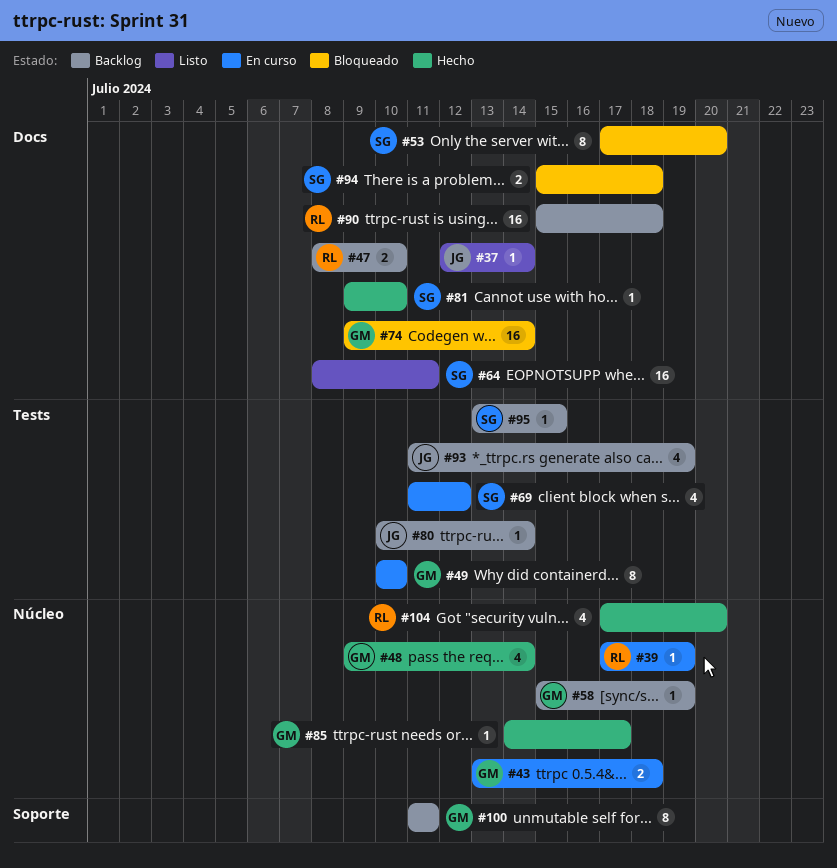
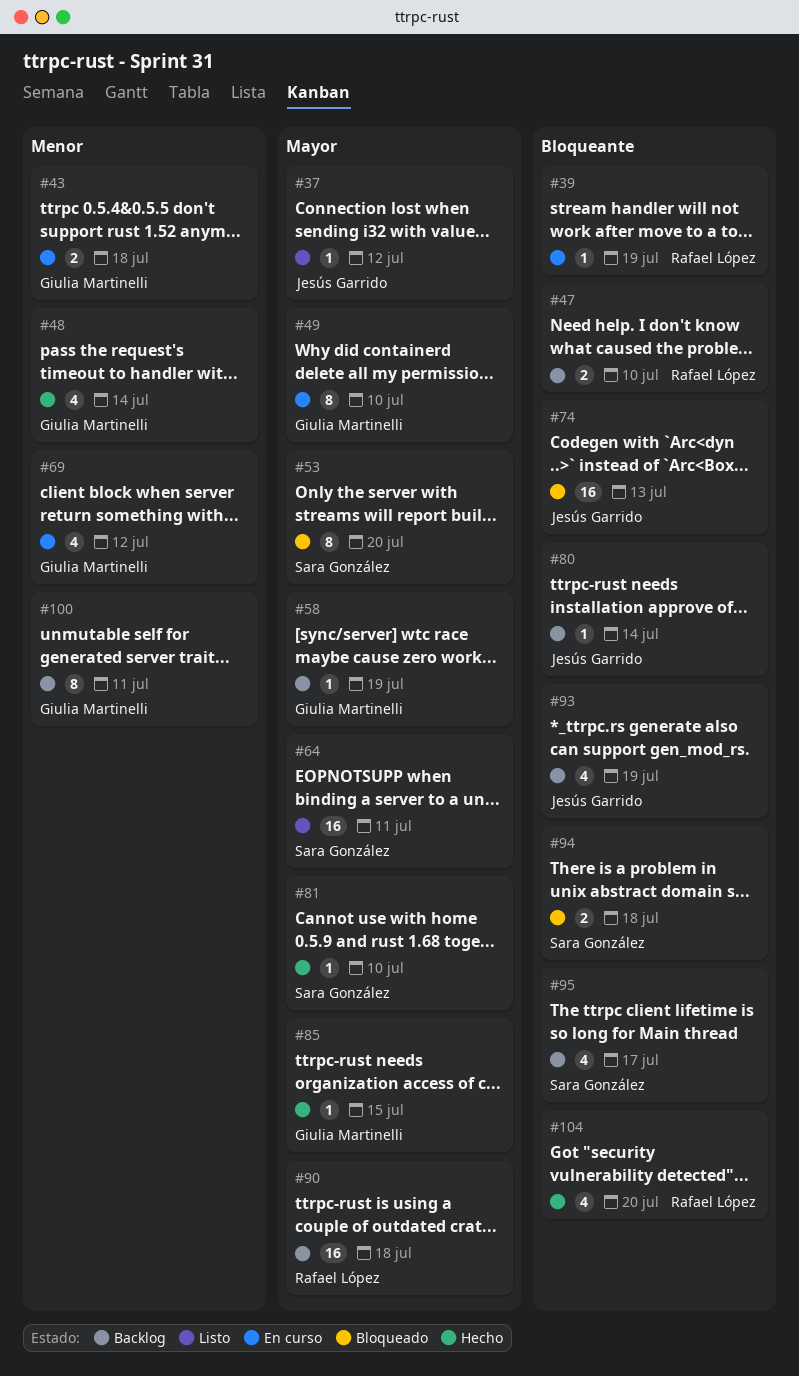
#37, due: Jul 14 -> Jul 12
#69, owner: Sara González -> Giulia Martinelli
#74, owner: Giulia Martinelli -> Jesús Garrido
#74, due: Jul 14 -> Jul 13
#85, due: Jul 17 -> Jul 15
#95, estimate: 1 -> 4
#95, due: Jul 15 -> Jul 17

